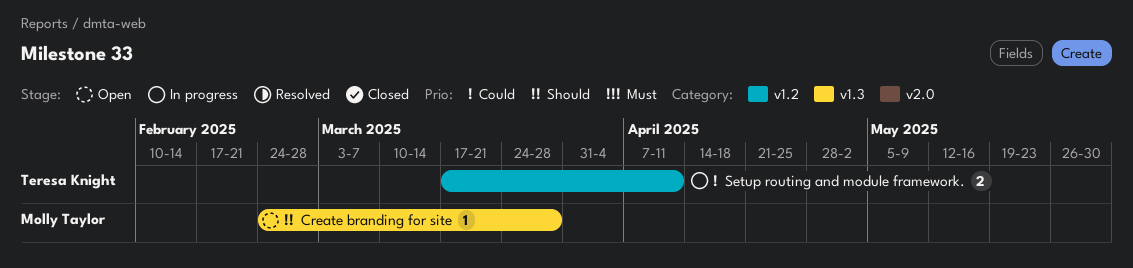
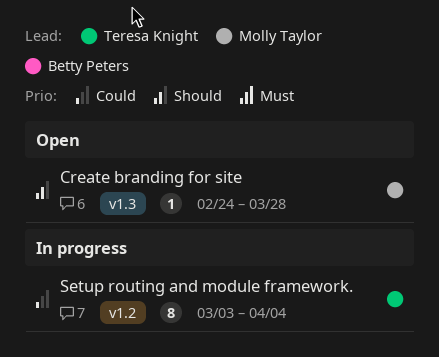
Setup routing and module framework., estimate: 2 -> 8
Setup routing and module framework., start: Mar 17 -> Mar 3
Setup routing and module framework., due: Apr 11 -> Apr 4

